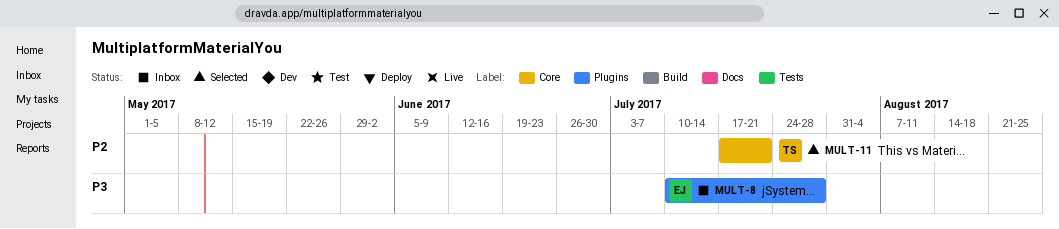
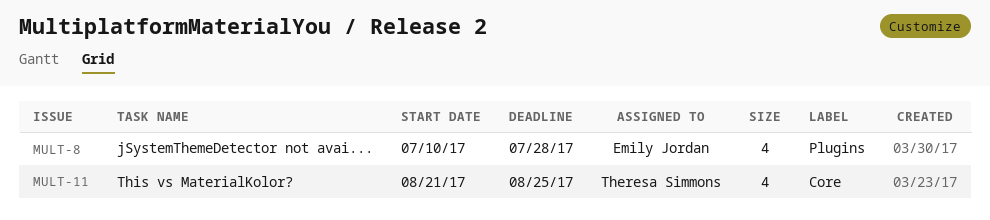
MULT-11, start: Jul 17 -> Aug 21
MULT-11, due: Jul 21 -> Aug 25

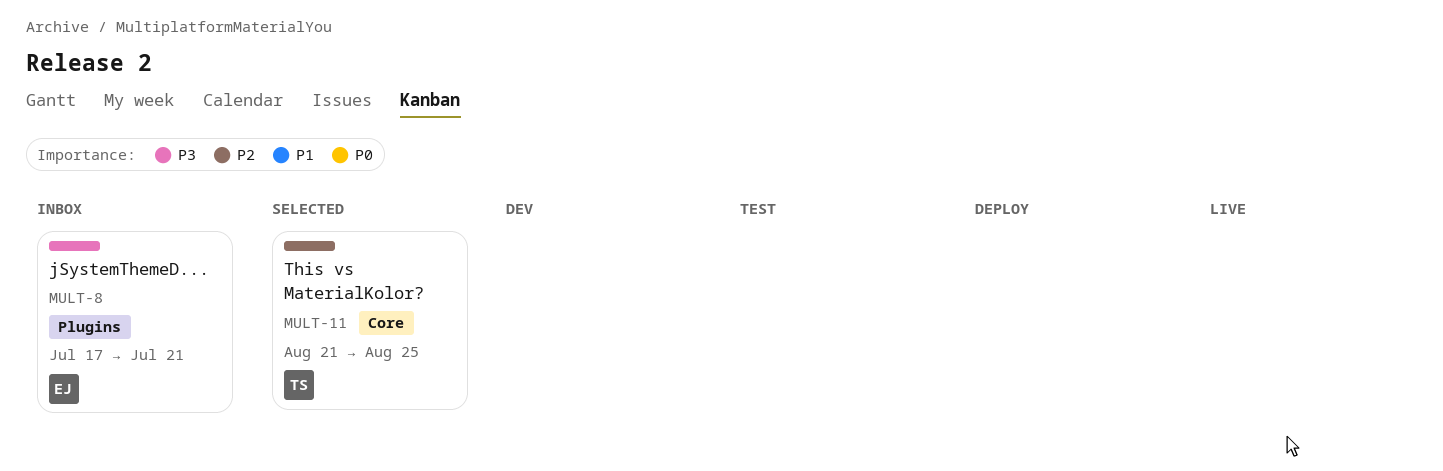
MULT-8, start: Jul 10 -> Jul 17
MULT-8, due: Jul 28 -> Jul 21

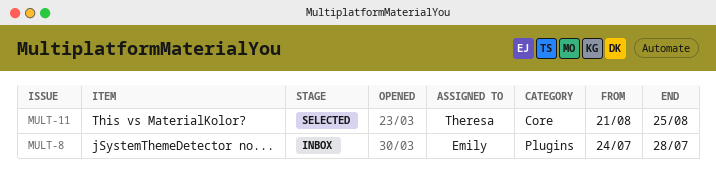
MULT-8, start: Jul 17 -> Jul 24
MULT-8, due: Jul 21 -> Jul 28

